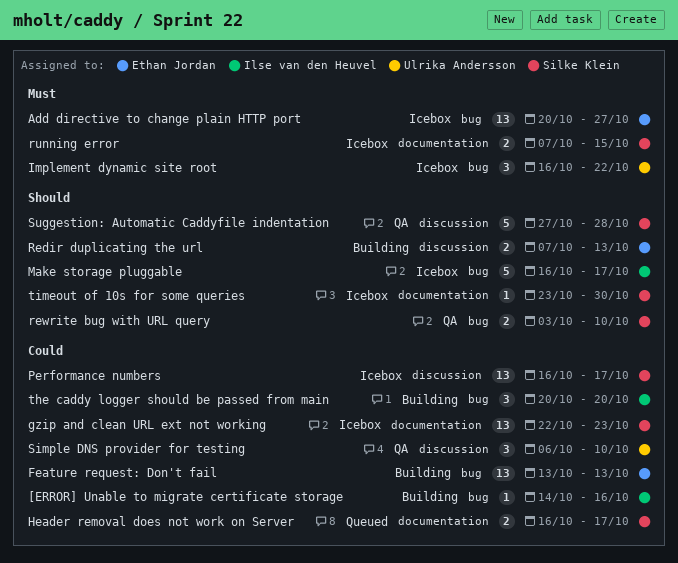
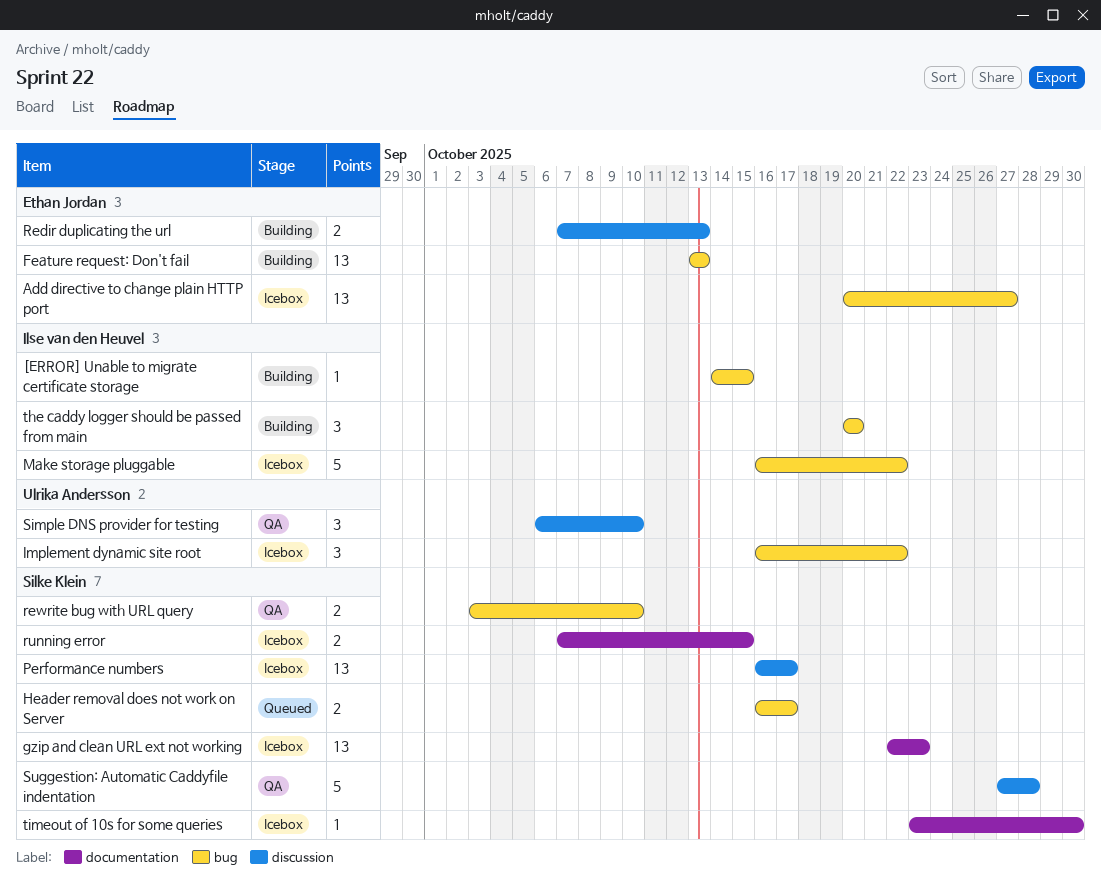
[ERROR] Unable to migrate certificate storage, due: Oct 16 -> Oct 15
Header removal does not work on Server, label: documentation -> bug
Make storage pluggable, due: Oct 17 -> Oct 22

